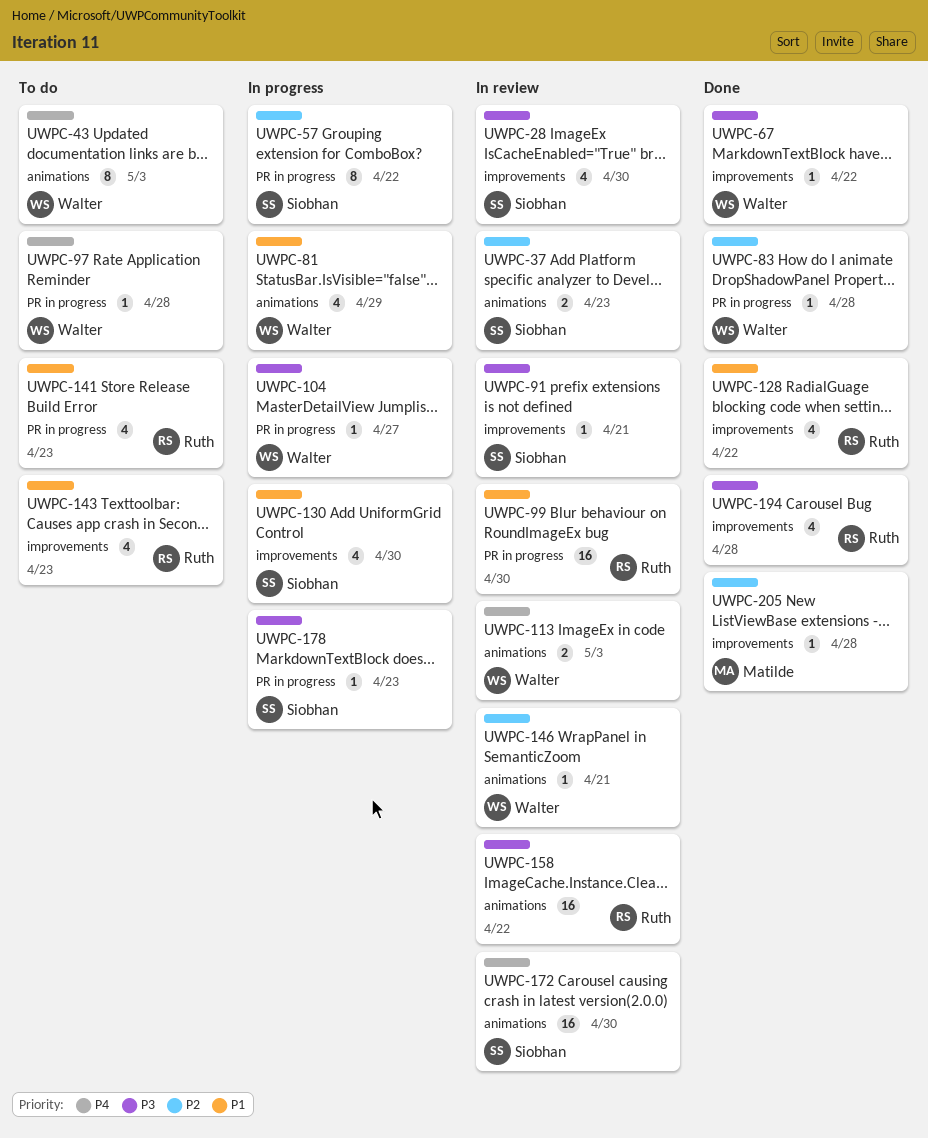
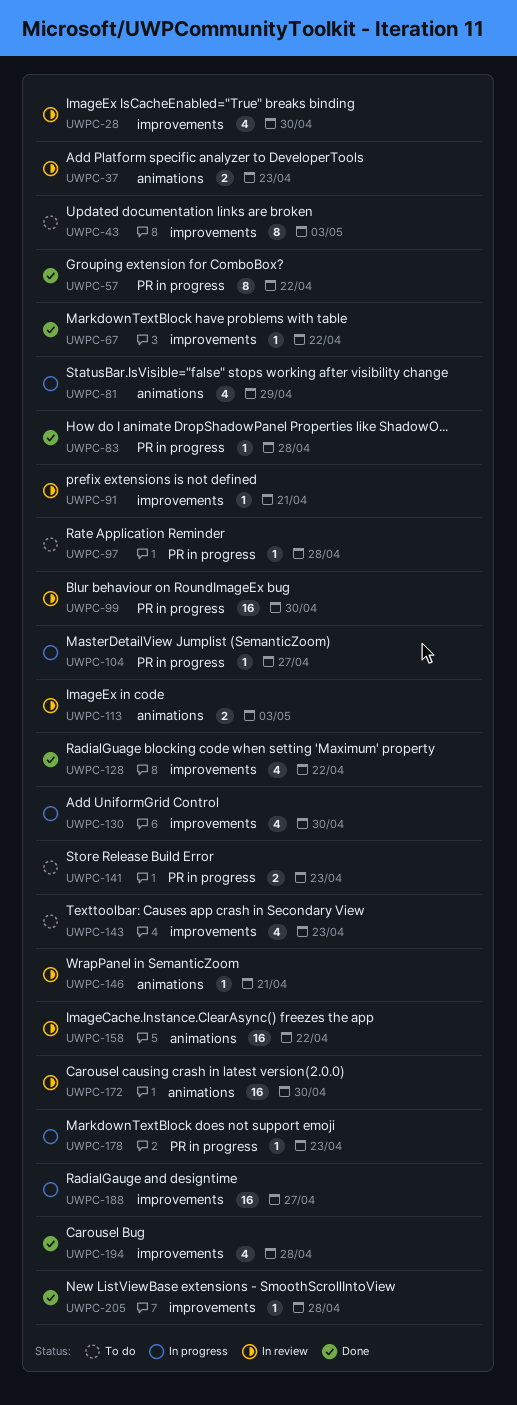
UWPC-43, label: animations -> improvements
UWPC-57, status: In progress -> Done
UWPC-141, estimate: 4 -> 2
UWPC-188: none -> present

